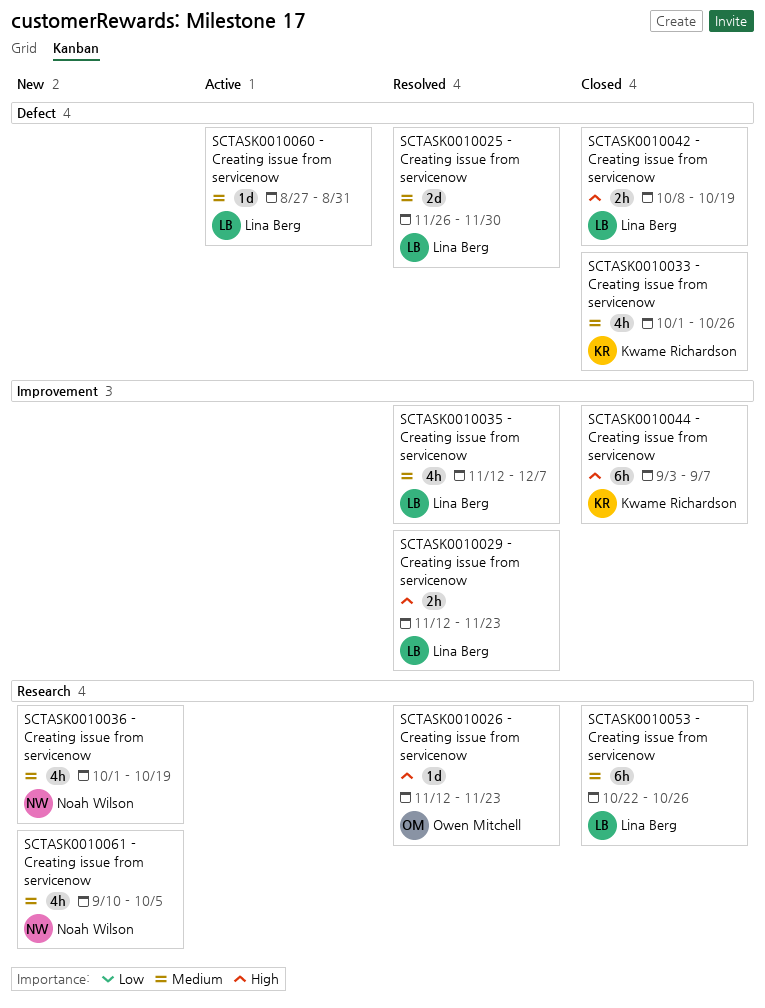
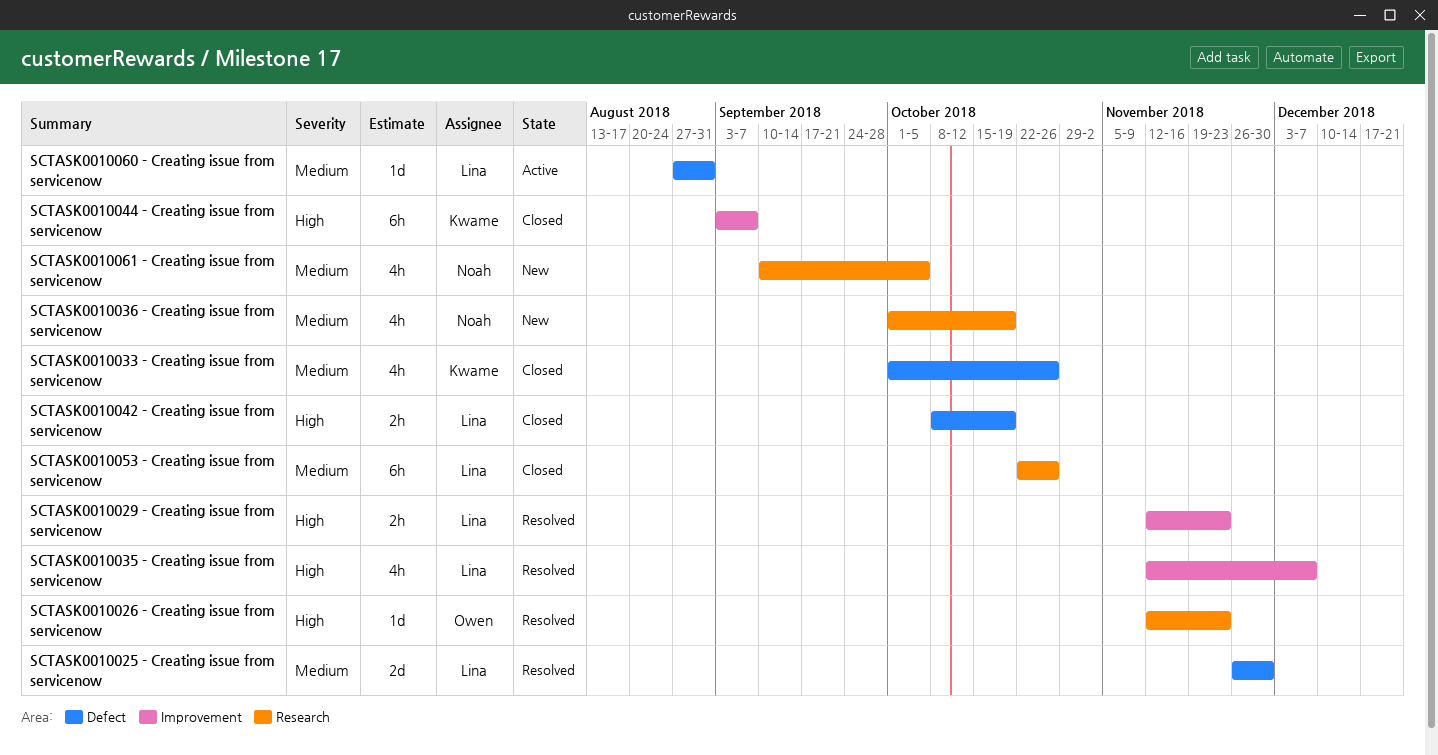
SCTASK0010035 - Creating issue from servicenow, priority: Medium -> High

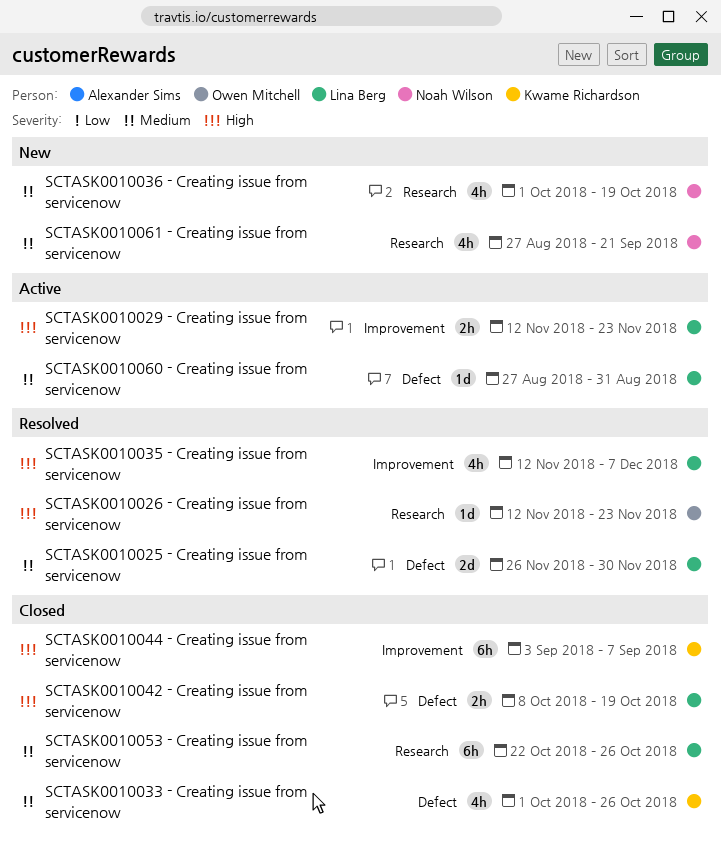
SCTASK0010029 - Creating issue from servicenow, status: Resolved -> Active
SCTASK0010061 - Creating issue from servicenow, start: Sep 10 -> Aug 27
SCTASK0010061 - Creating issue from servicenow, due: Oct 5 -> Sep 21

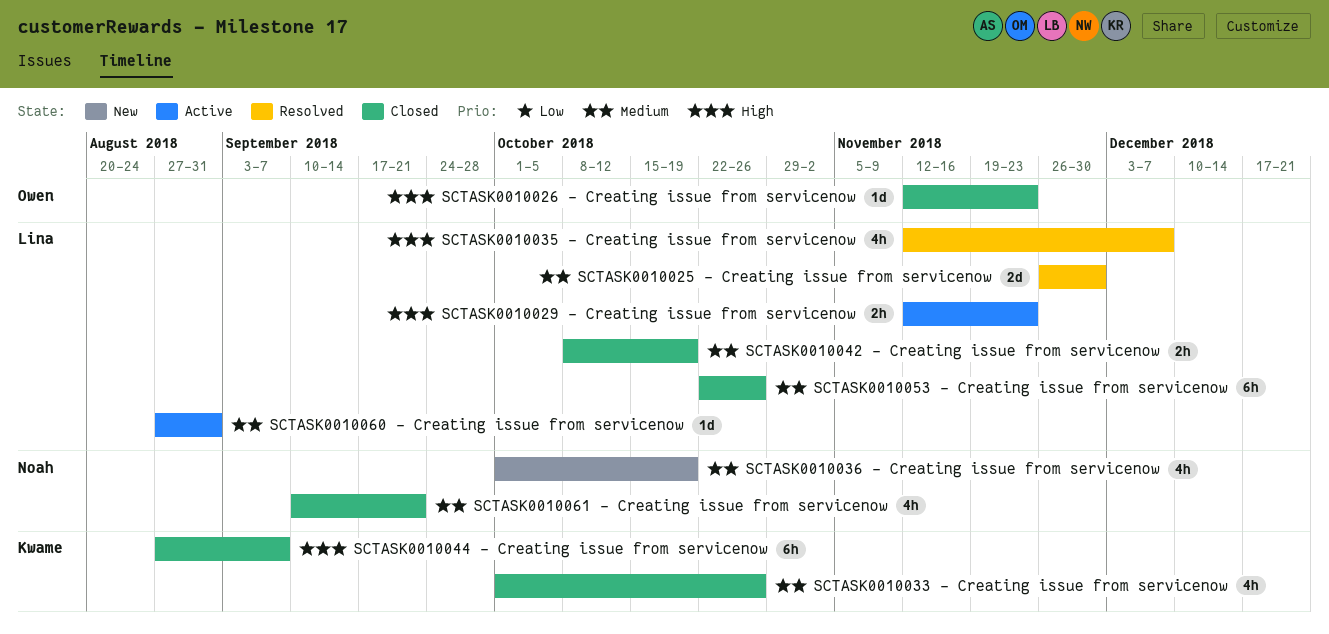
SCTASK0010026 - Creating issue from servicenow, status: Resolved -> Closed
SCTASK0010042 - Creating issue from servicenow, priority: High -> Medium
SCTASK0010044 - Creating issue from servicenow, start: Sep 3 -> Aug 27
SCTASK0010061 - Creating issue from servicenow, status: New -> Closed
SCTASK0010061 - Creating issue from servicenow, start: Aug 27 -> Sep 10

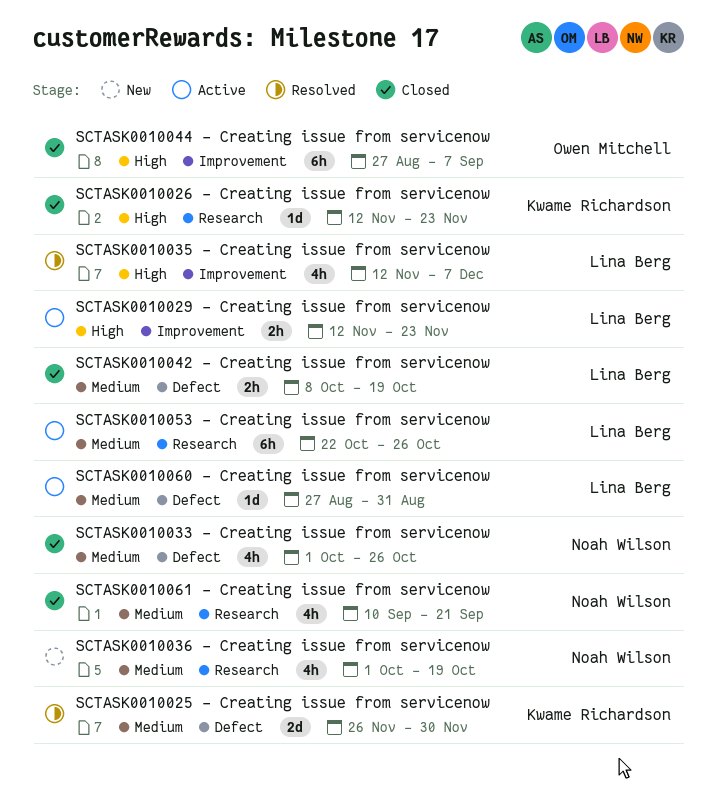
SCTASK0010025 - Creating issue from servicenow, owner: Lina Berg -> Kwame Richardson
SCTASK0010026 - Creating issue from servicenow, owner: Owen Mitchell -> Kwame Richardson
SCTASK0010033 - Creating issue from servicenow, owner: Kwame Richardson -> Noah Wilson
SCTASK0010044 - Creating issue from servicenow, owner: Kwame Richardson -> Owen Mitchell
SCTASK0010053 - Creating issue from servicenow, status: Closed -> Active

